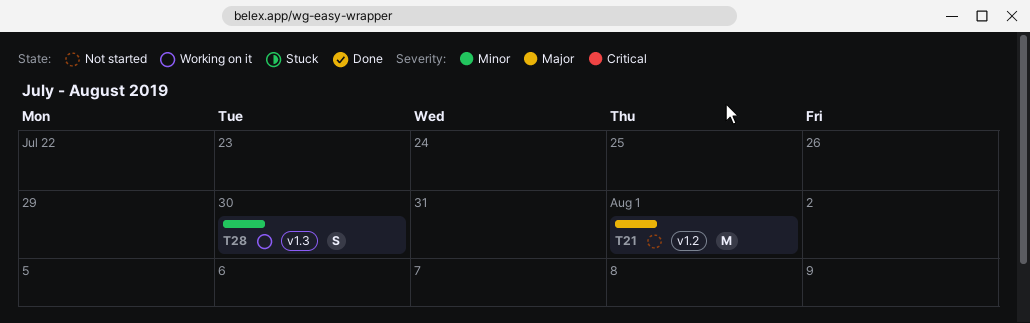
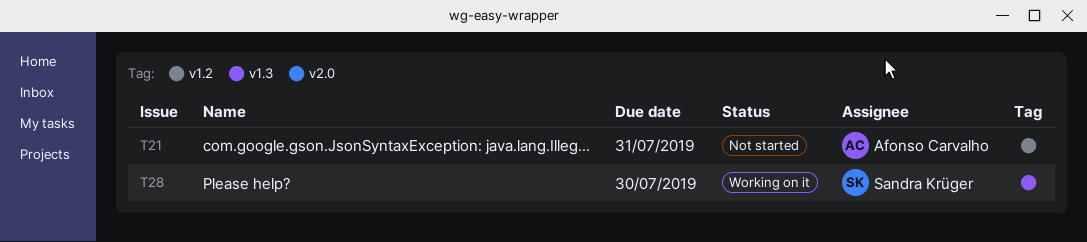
T21, due: Aug 1 -> Jul 31

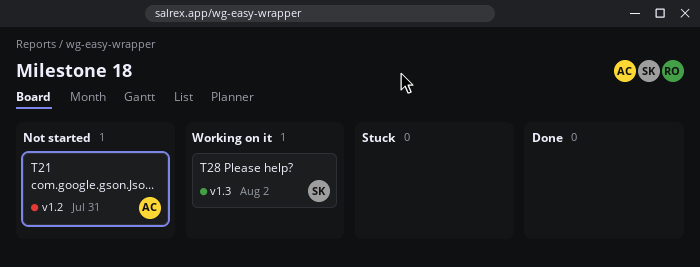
T28, due: Jul 30 -> Aug 2

